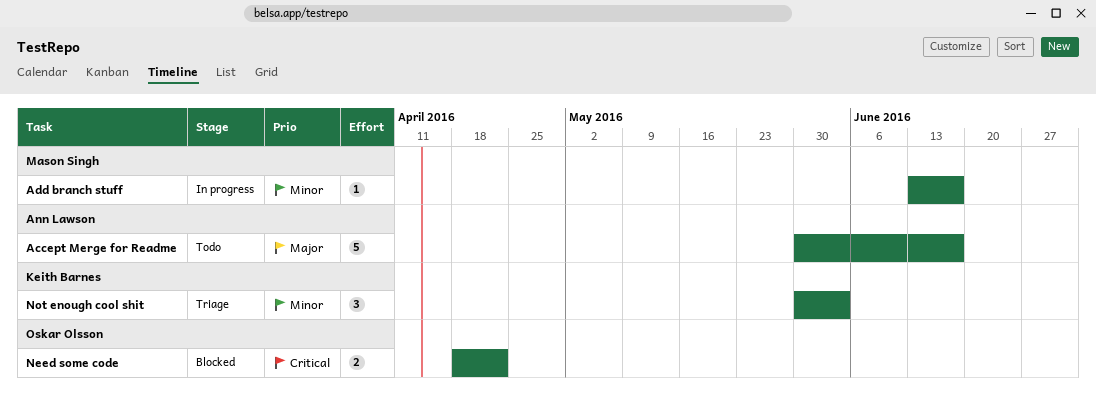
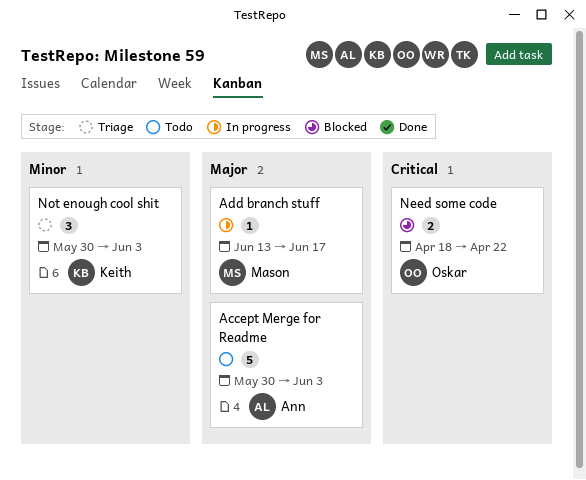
Accept Merge for Readme, due: Jun 17 -> Jun 3
Add branch stuff, priority: Minor -> Major

